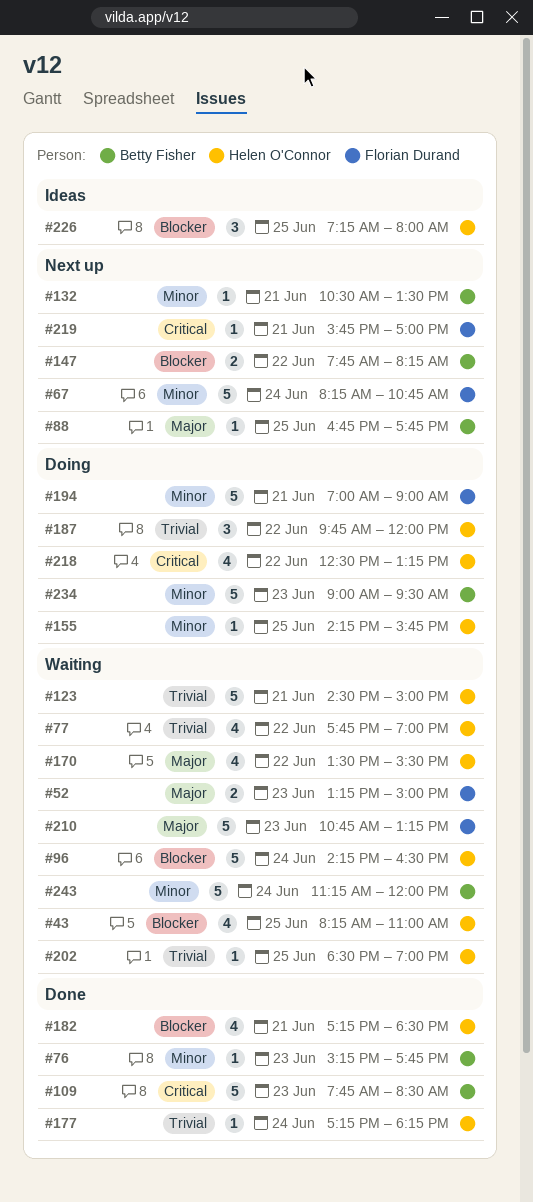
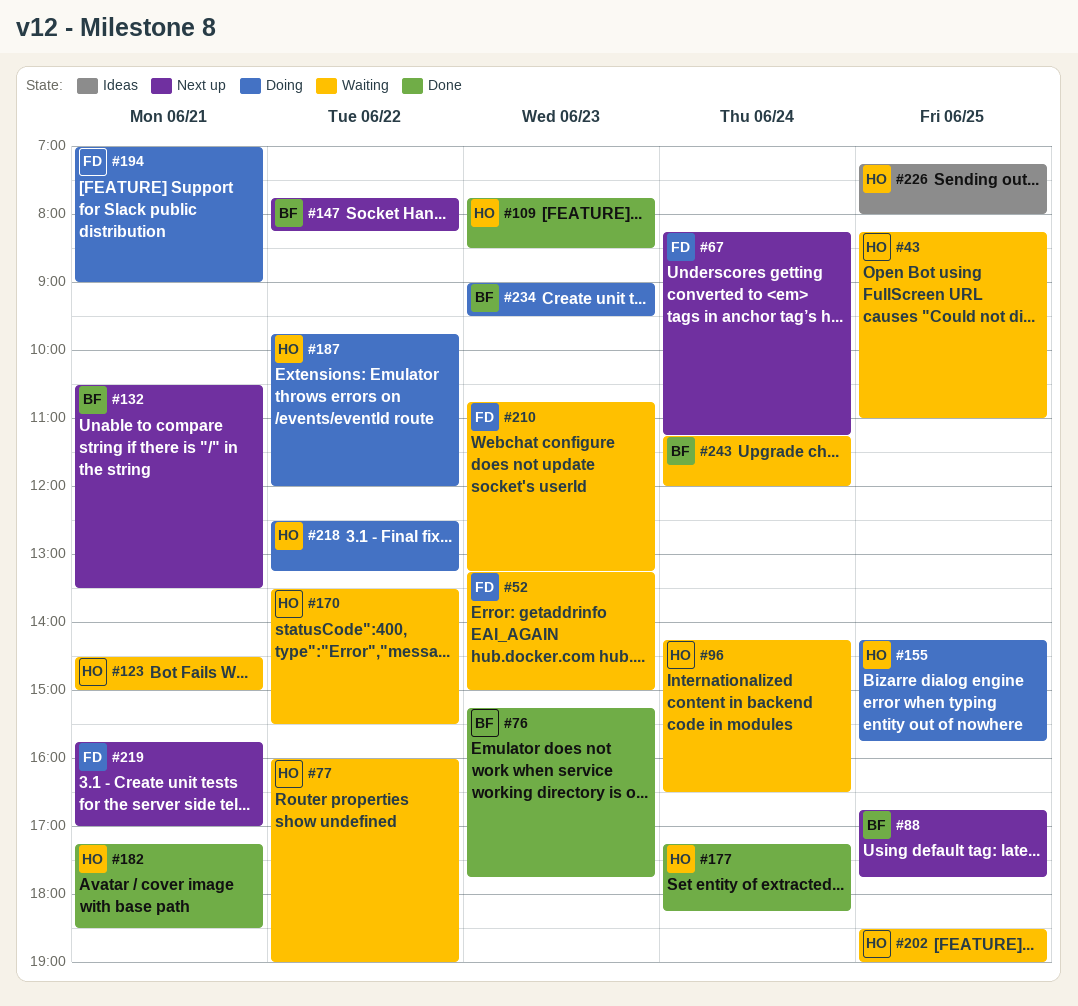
#67, ends: 10:45 -> 11:15
#77, begins: 17:45 -> 16:00
#109, owner: Betty Fisher -> Helen O'Connor

